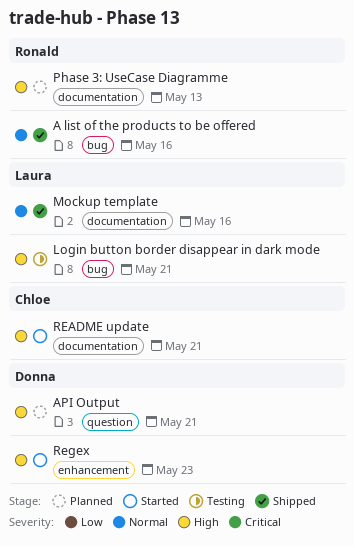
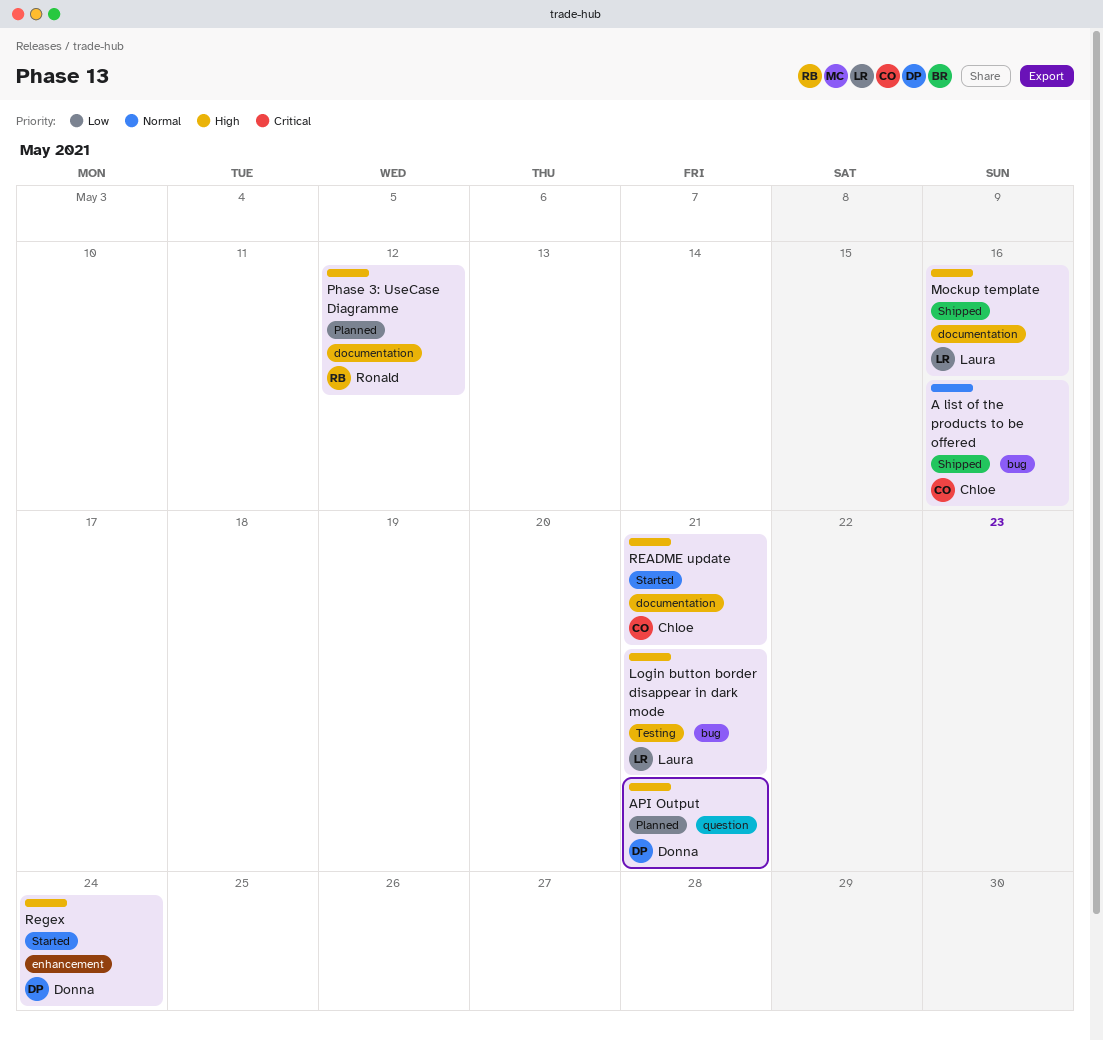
A list of the products to be offered, owner: Ronald -> Chloe
Mockup template, priority: Normal -> High
Phase 3: UseCase Diagramme, due: May 13 -> May 12
Regex, due: May 23 -> May 24

